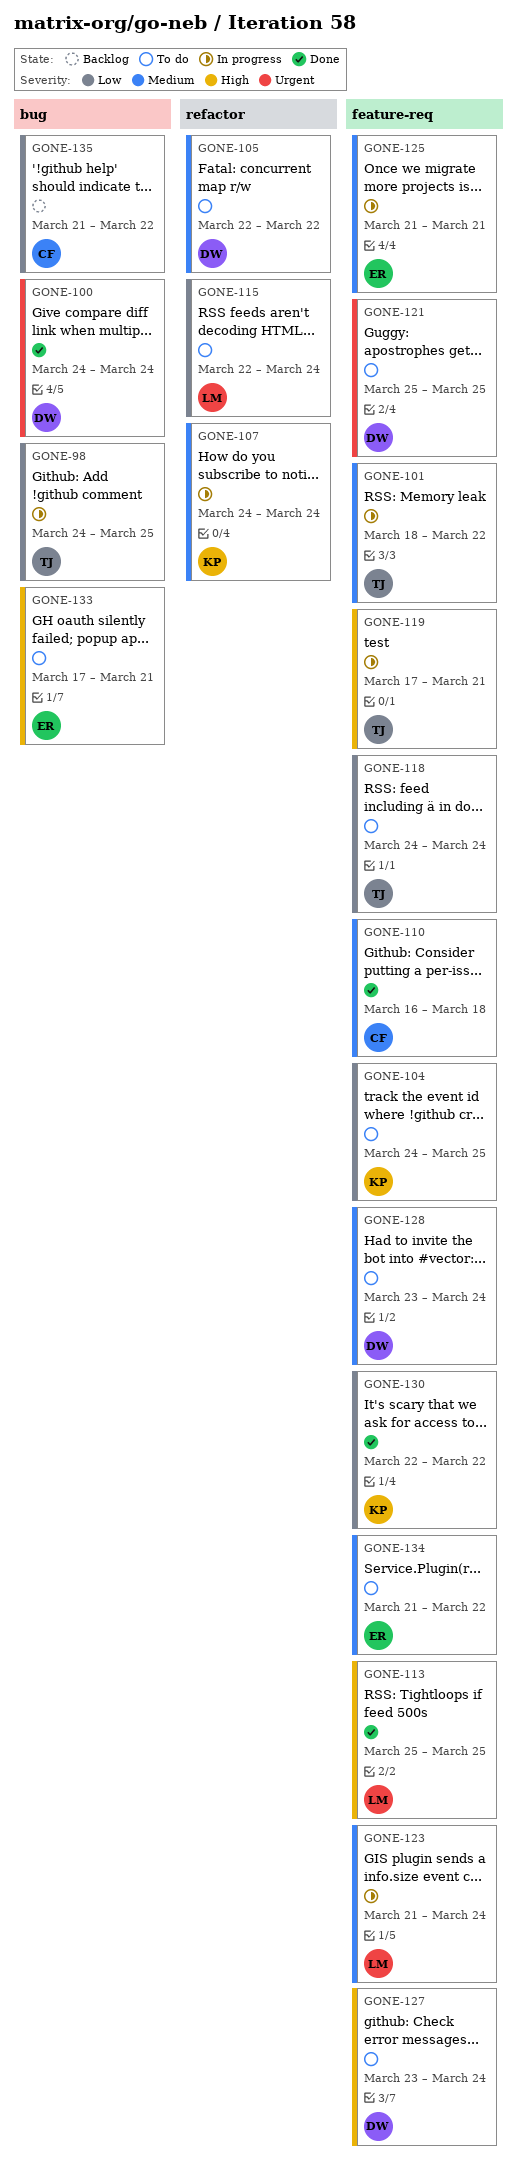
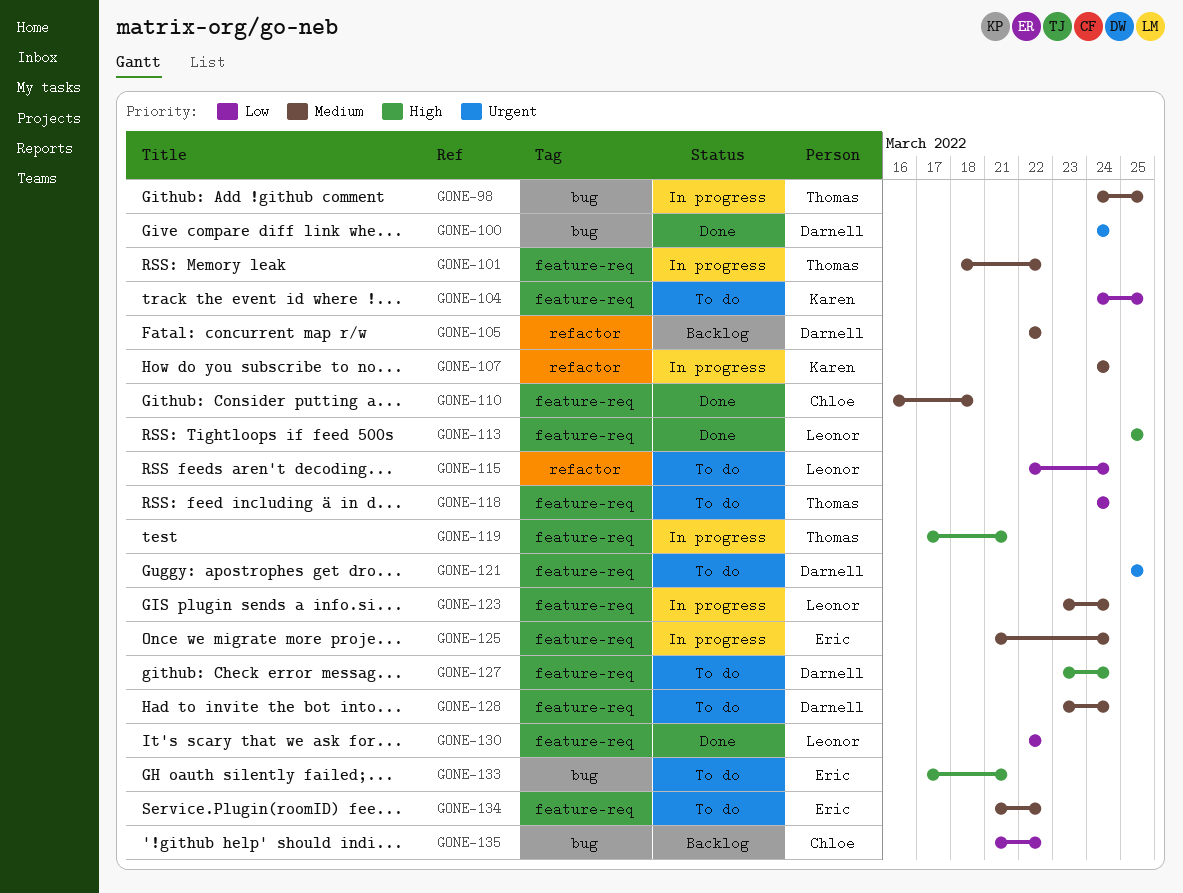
GONE-98, priority: Low -> Medium
GONE-105, status: To do -> Backlog
GONE-123, start: Mar 21 -> Mar 23
GONE-125, due: Mar 21 -> Mar 24
GONE-130, owner: Karen -> Leonor

